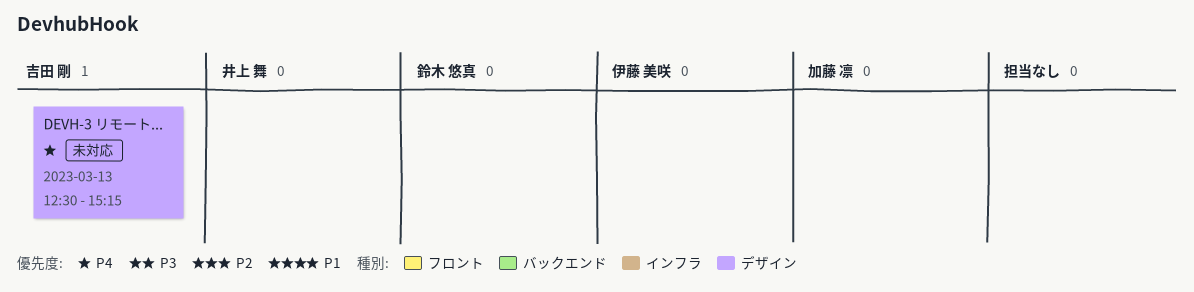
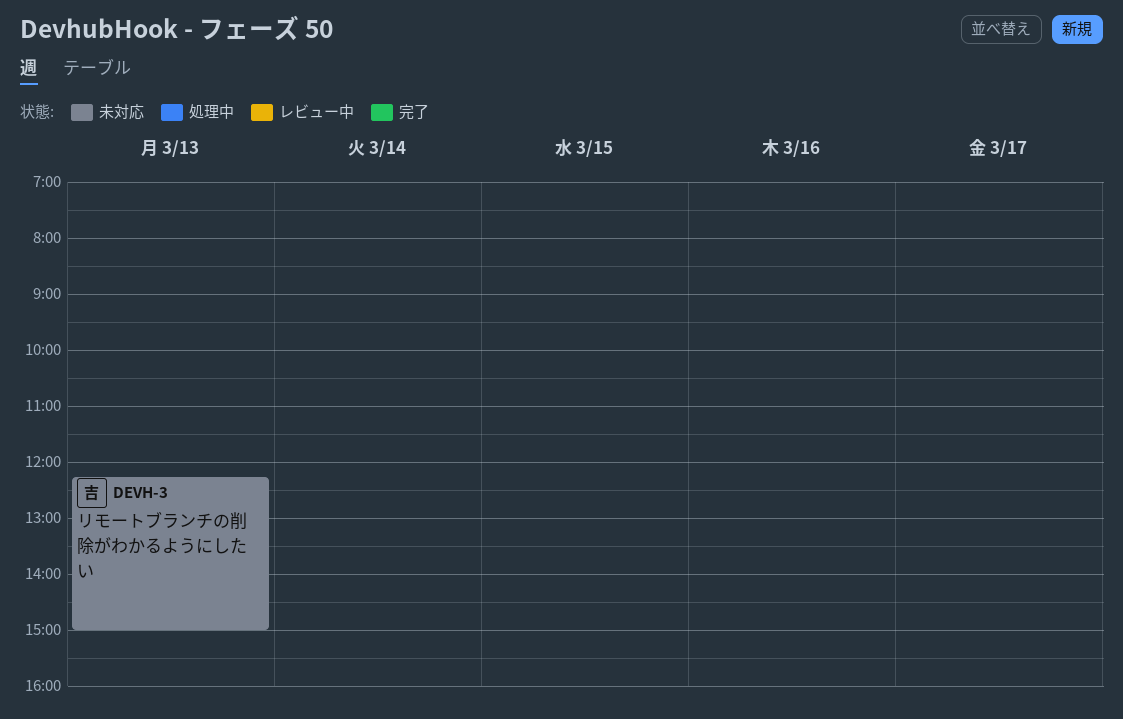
DEVH-3, begins: 12:30 -> 12:15
DEVH-3, ends: 15:15 -> 15:00

